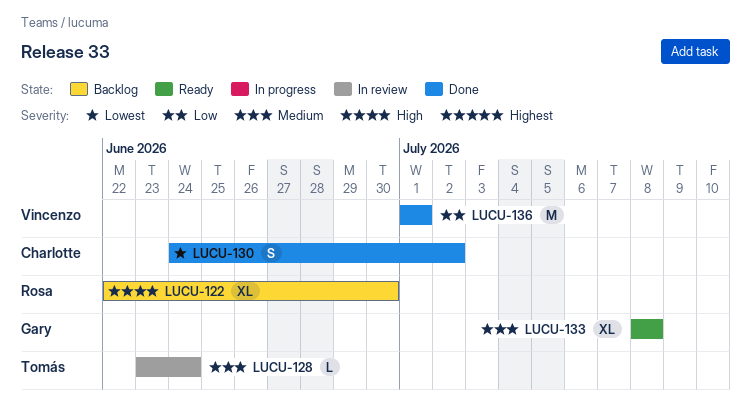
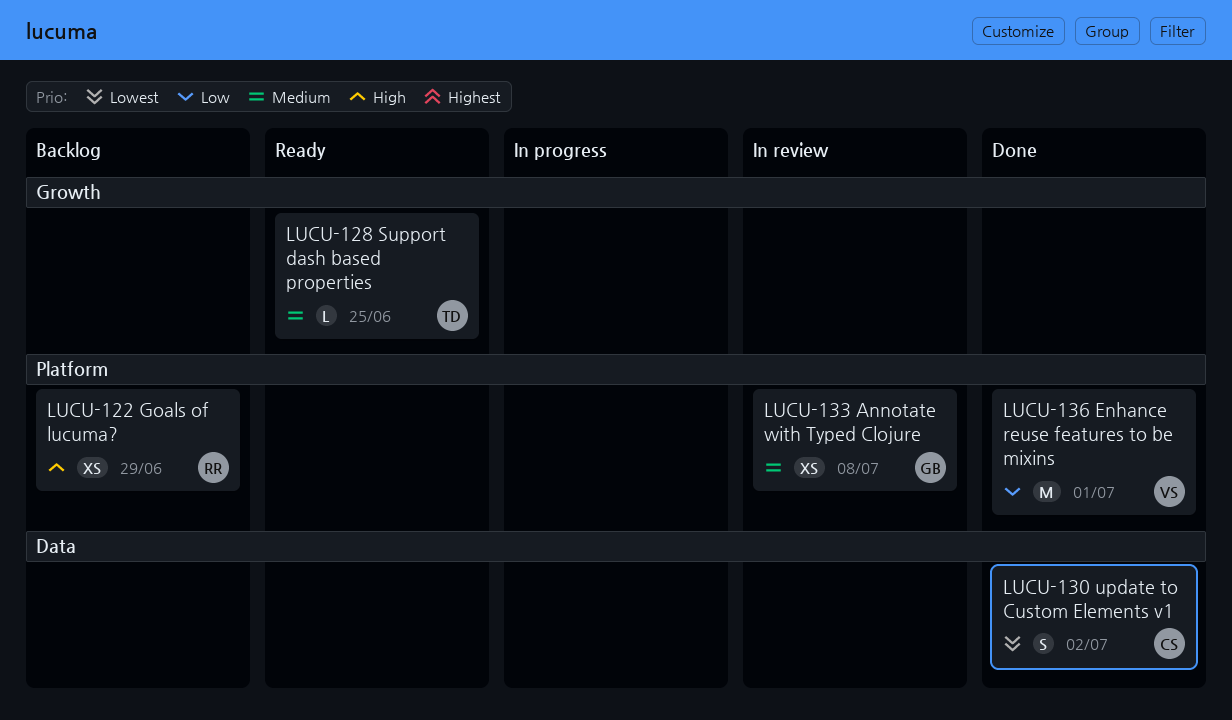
LUCU-122, estimate: XL -> XS
LUCU-122, due: Jun 30 -> Jun 29
LUCU-128, status: In review -> Ready
LUCU-128, due: Jun 24 -> Jun 25
LUCU-133, status: Ready -> In review
LUCU-133, estimate: XL -> XS

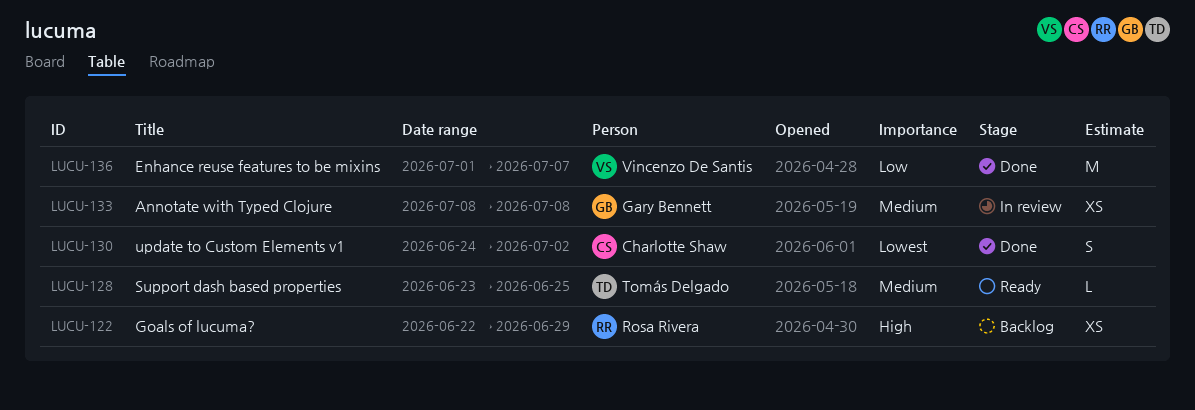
LUCU-136, due: Jul 1 -> Jul 7

